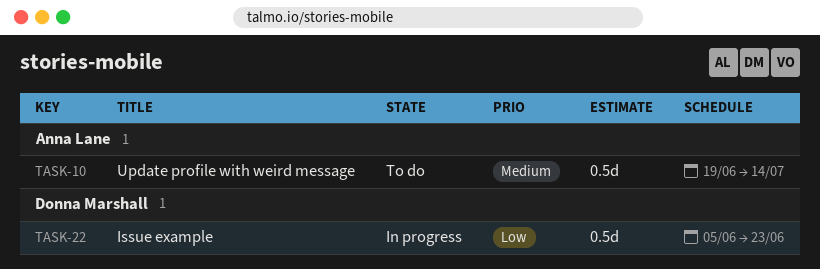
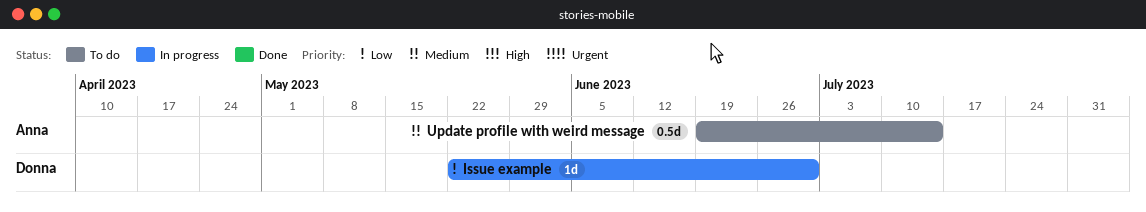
Issue example, estimate: 0.5d -> 1d
Issue example, start: Jun 5 -> May 22
Issue example, due: Jun 23 -> Jun 30

